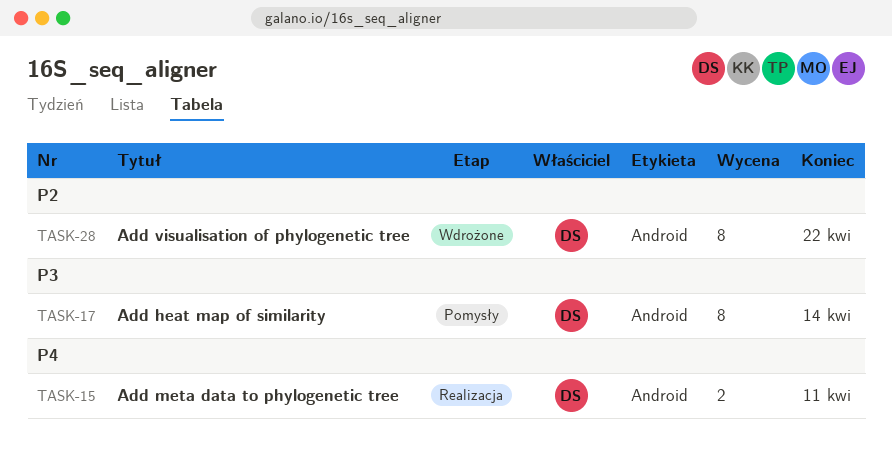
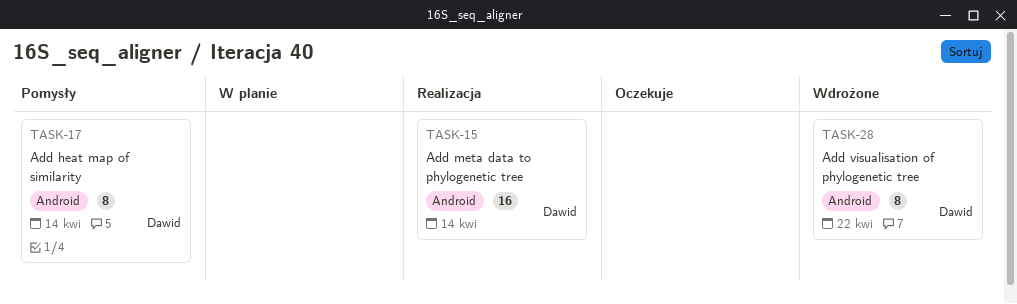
TASK-15, estimate: 2 -> 16
TASK-15, due: Apr 11 -> Apr 14

